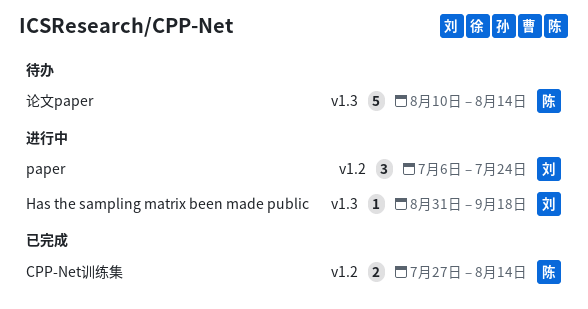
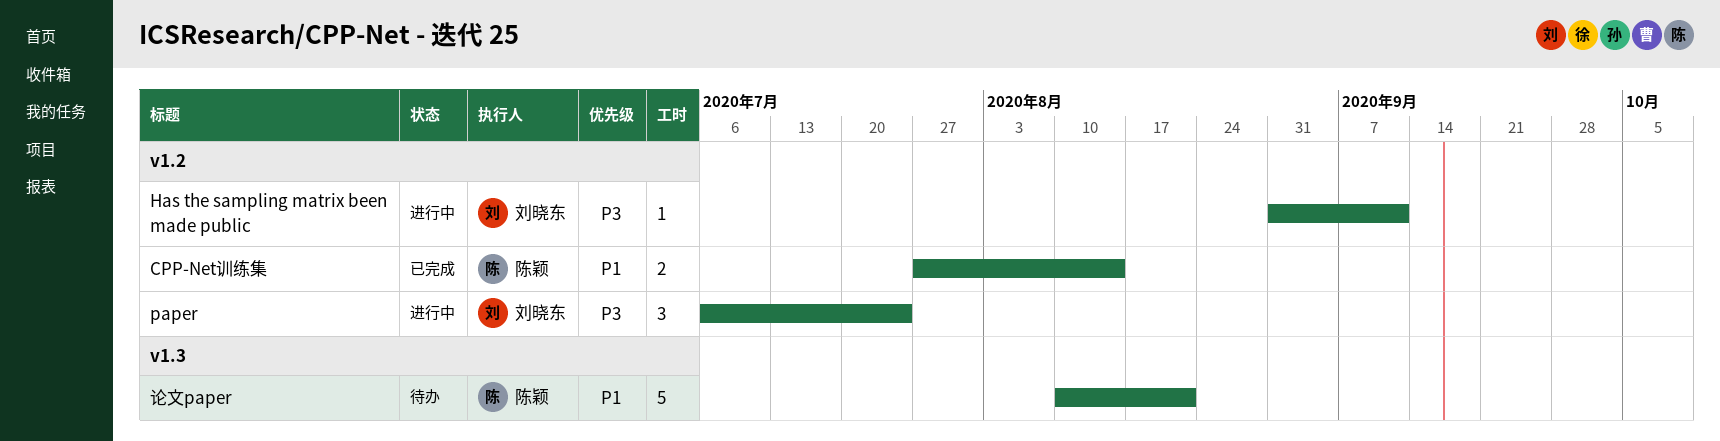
Has the sampling matrix been made public, label: v1.3 -> v1.2
Has the sampling matrix been made public, due: Sep 18 -> Sep 11
论文paper, due: Aug 14 -> Aug 21

